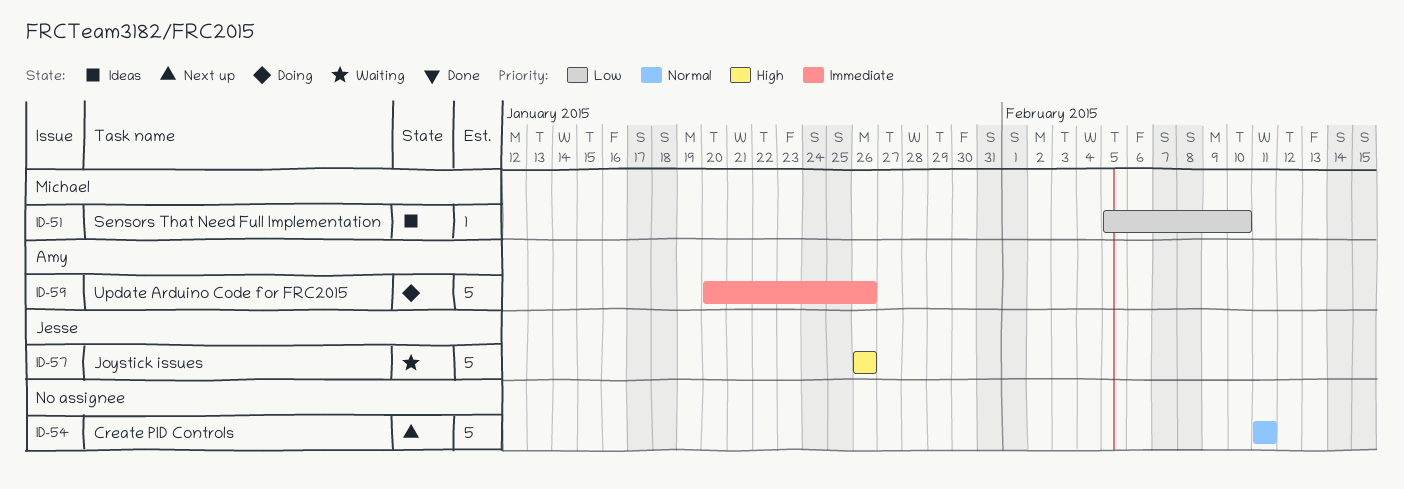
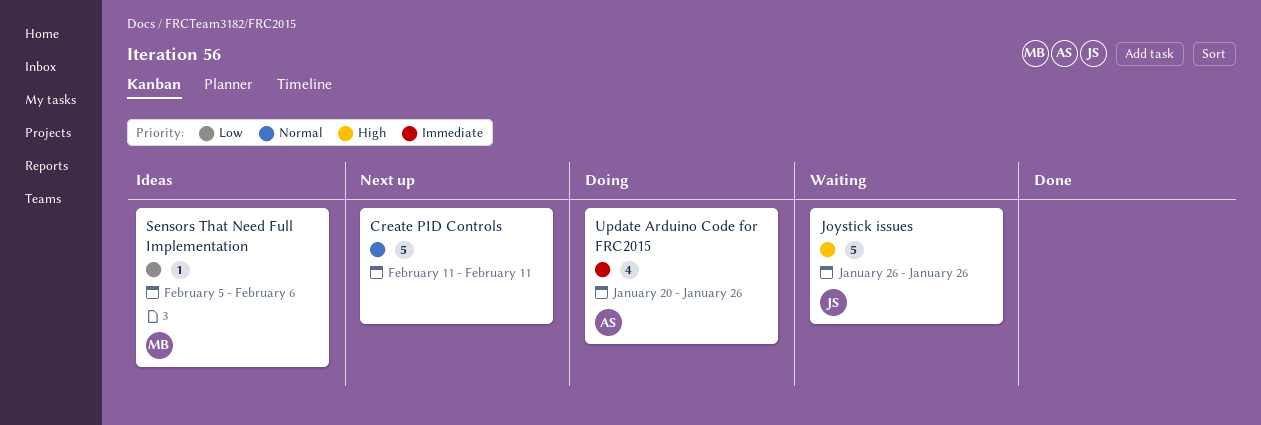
Sensors That Need Full Implementation, due: Feb 10 -> Feb 6
Update Arduino Code for FRC2015, estimate: 5 -> 4

